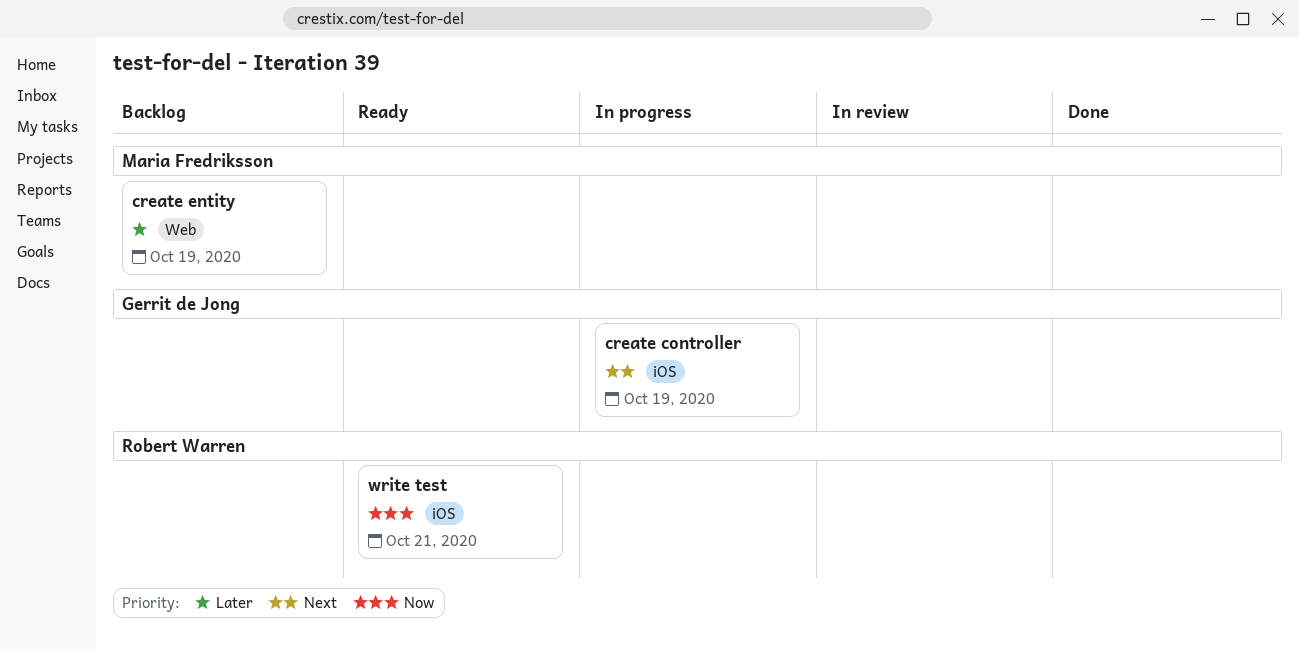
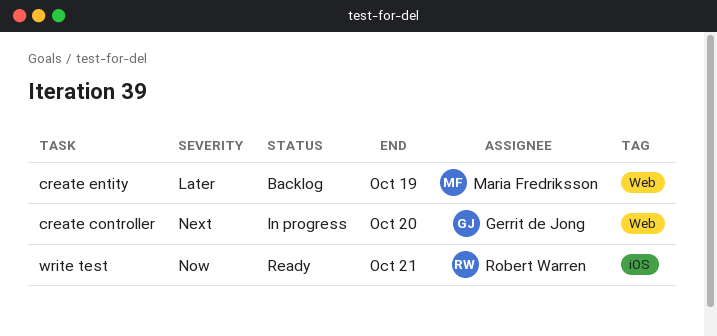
create controller, label: iOS -> Web
create controller, due: Oct 19 -> Oct 20

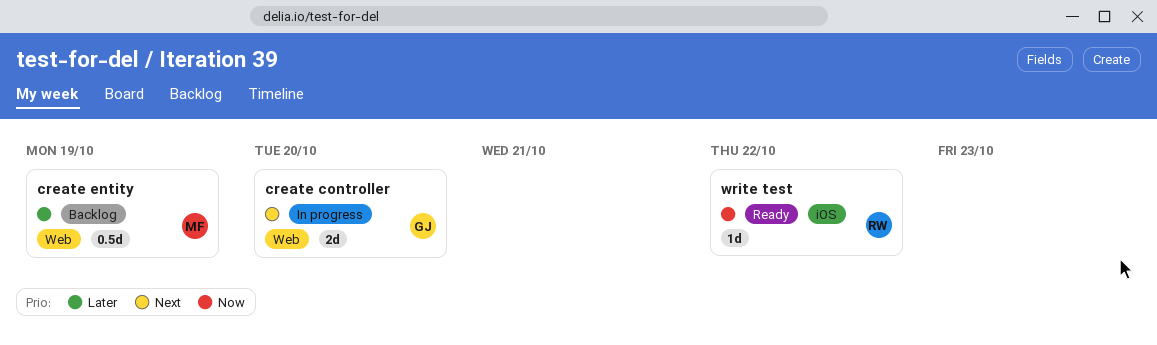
write test, due: Oct 21 -> Oct 22

